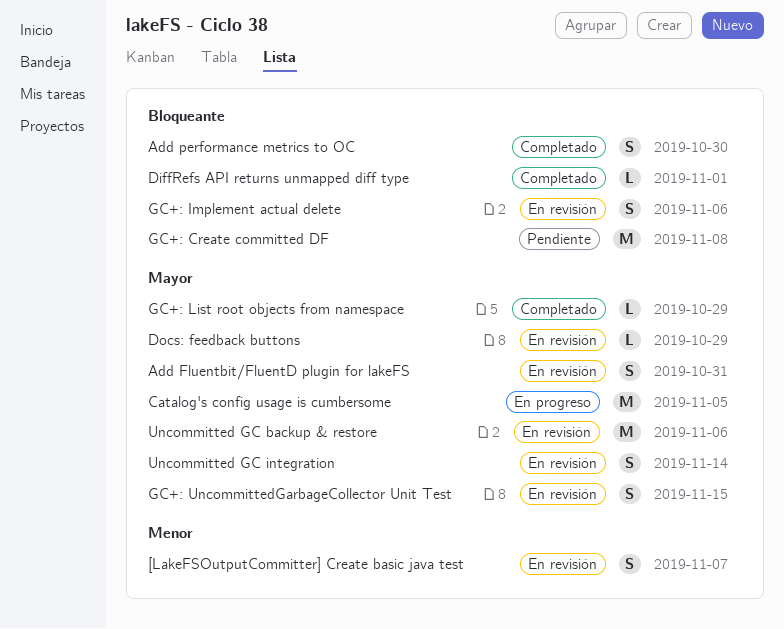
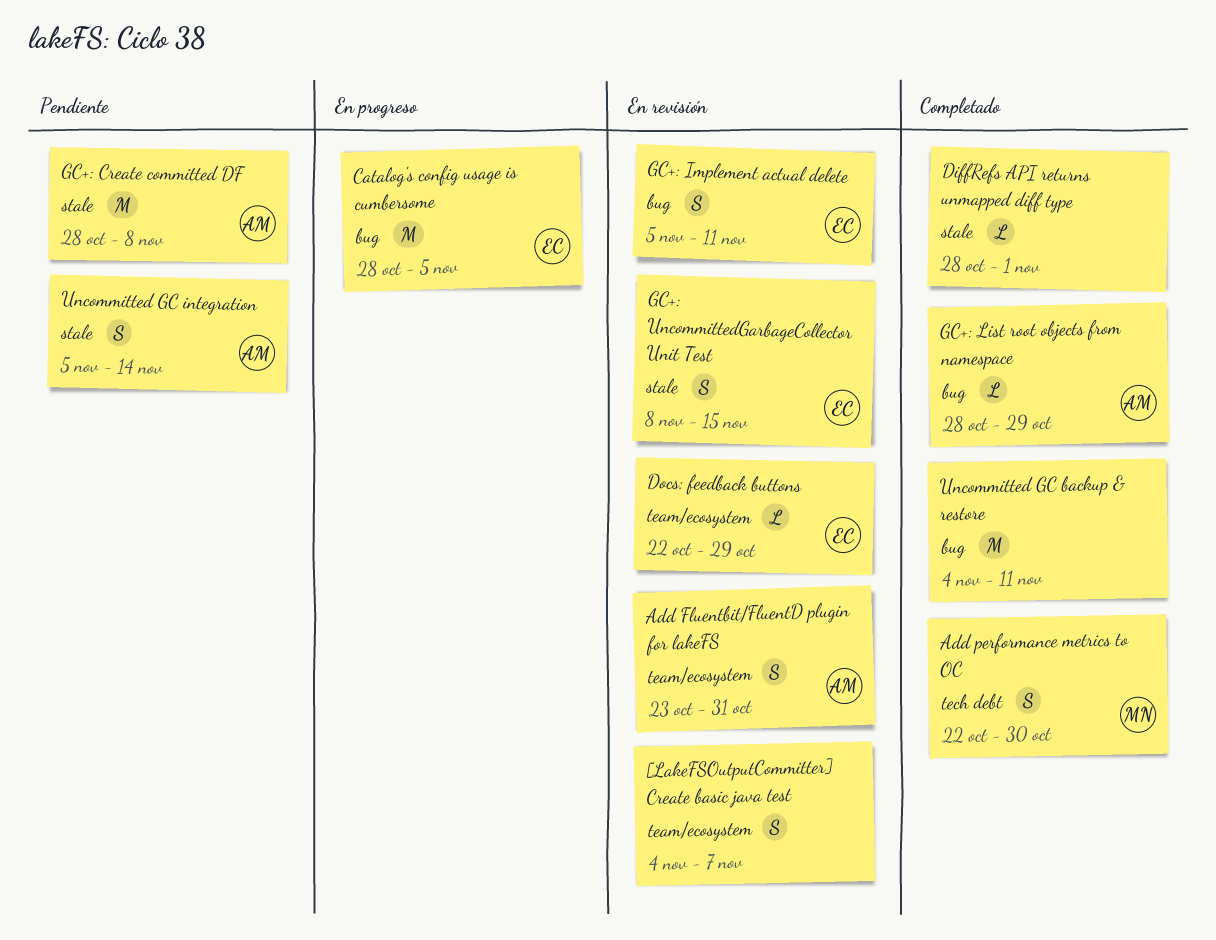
GC+: Implement actual delete, due: Nov 6 -> Nov 11
Uncommitted GC backup & restore, status: En revisión -> Completado
Uncommitted GC backup & restore, due: Nov 6 -> Nov 11
Uncommitted GC integration, status: En revisión -> Pendiente

